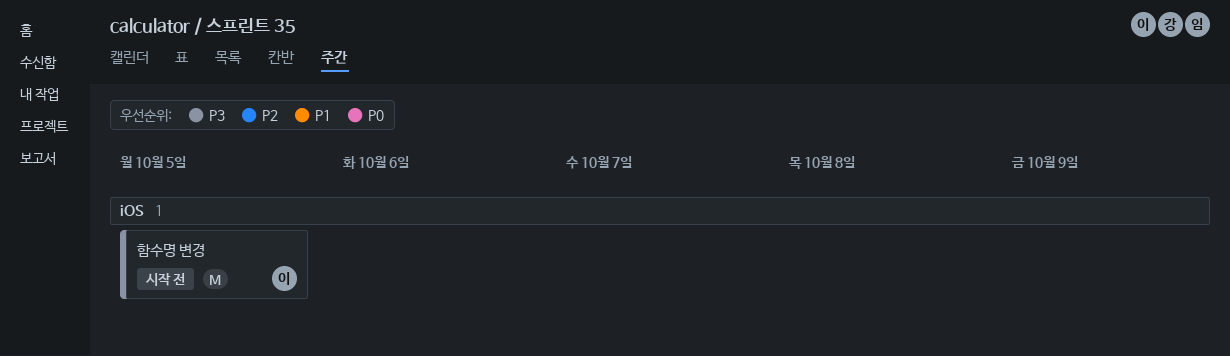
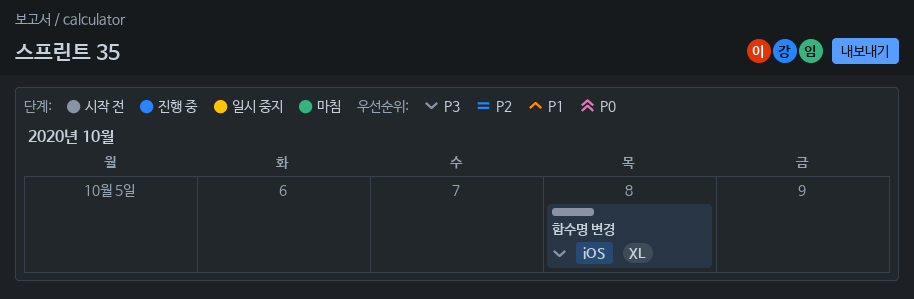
함수명 변경, estimate: M -> XL
함수명 변경, due: Oct 5 -> Oct 8

